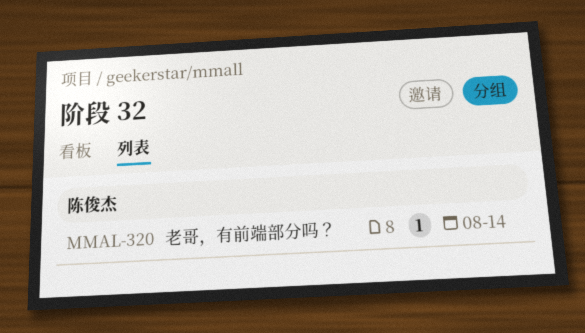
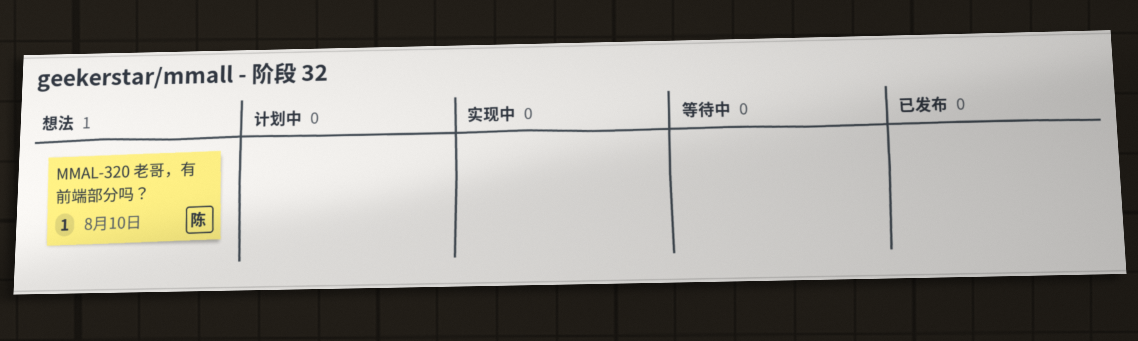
MMAL-320, due: Aug 14 -> Aug 10

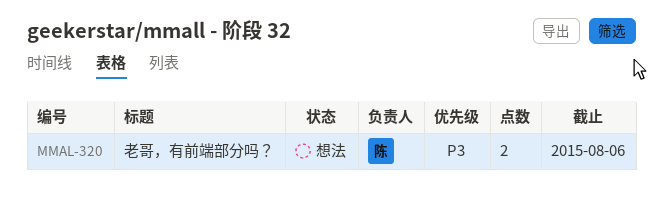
MMAL-320, estimate: 1 -> 2
MMAL-320, due: Aug 10 -> Aug 6

